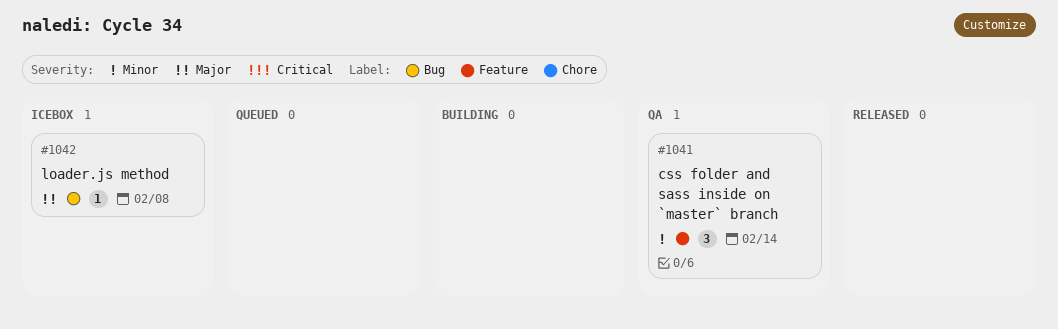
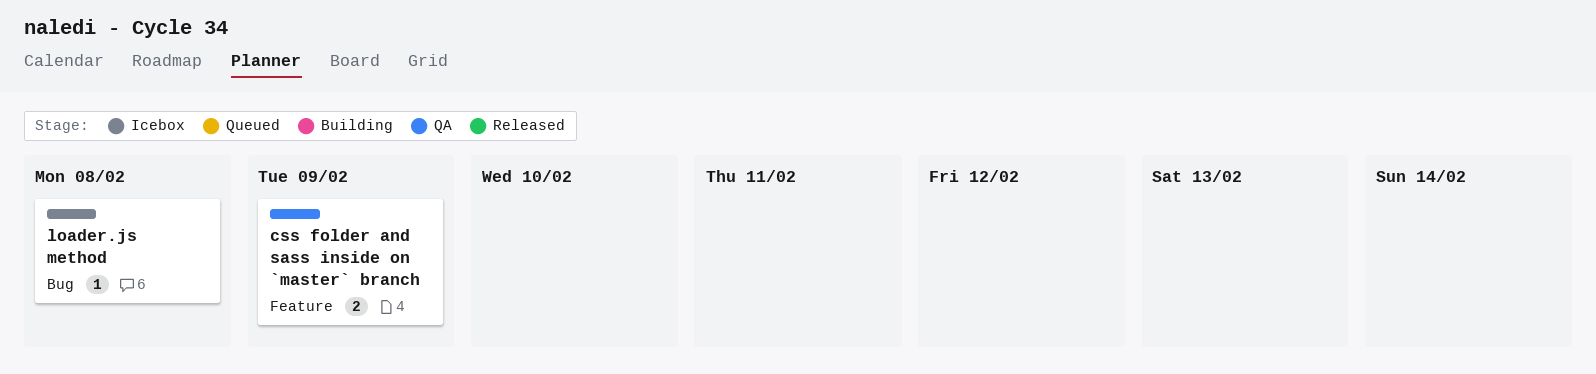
css folder and sass inside on `master` branch, estimate: 3 -> 2
css folder and sass inside on `master` branch, due: Feb 14 -> Feb 9

